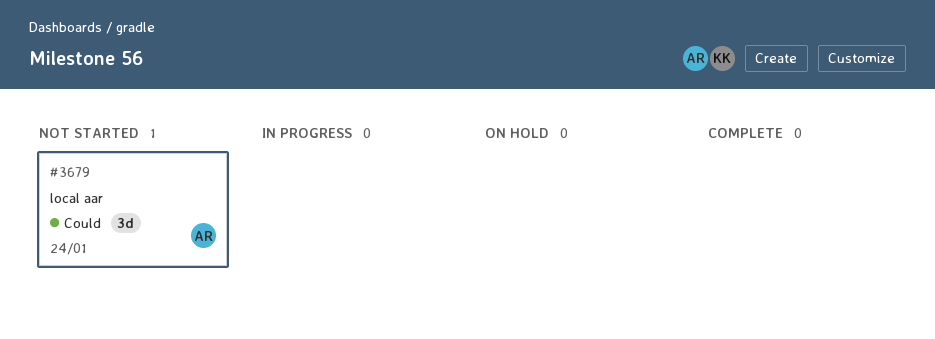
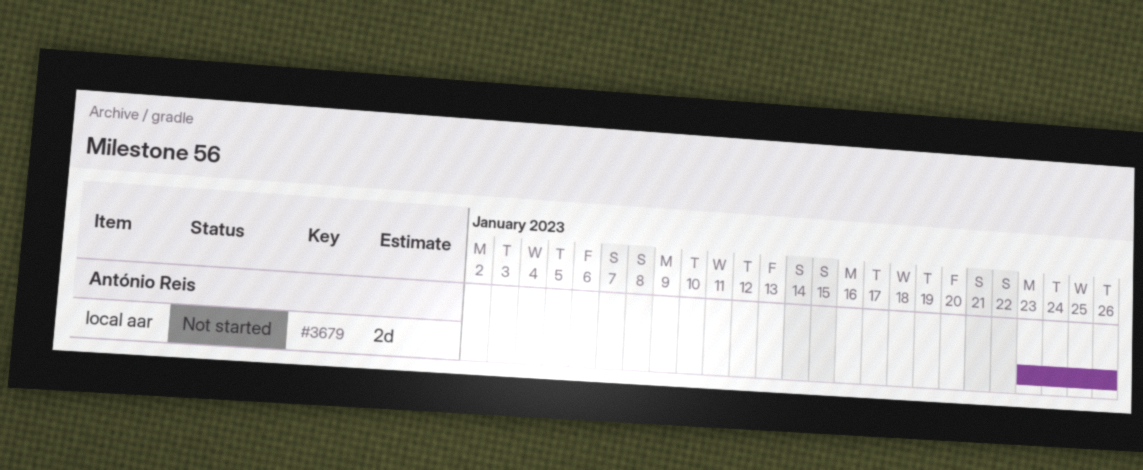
#3679, estimate: 3d -> 2d
#3679, due: Jan 24 -> Jan 26

